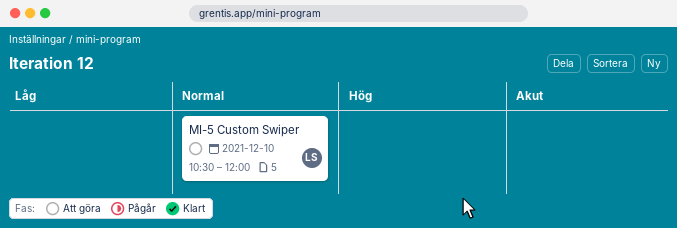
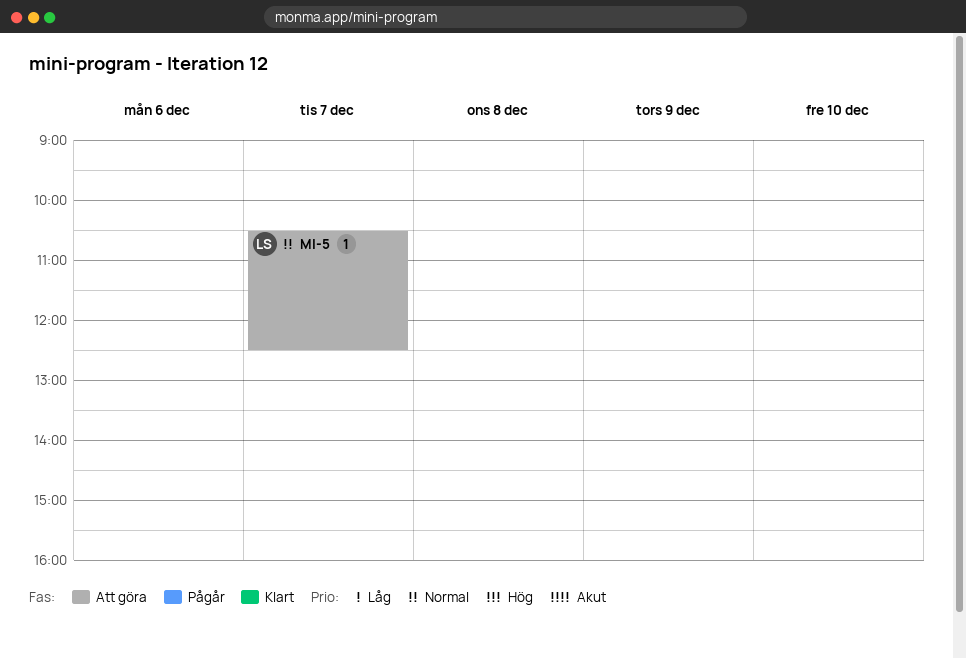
MI-5, day: Dec 10 -> Dec 7
MI-5, ends: 12:00 -> 12:30

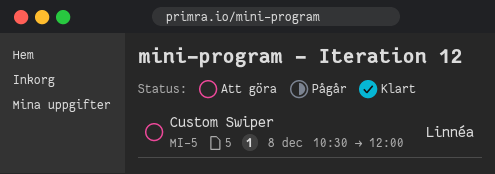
MI-5, day: Dec 7 -> Dec 8
MI-5, ends: 12:30 -> 12:00

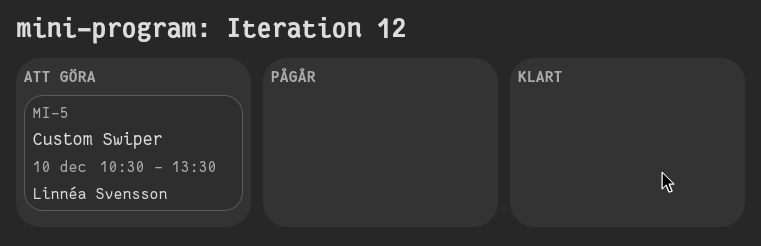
MI-5, day: Dec 8 -> Dec 10
MI-5, ends: 12:00 -> 13:30

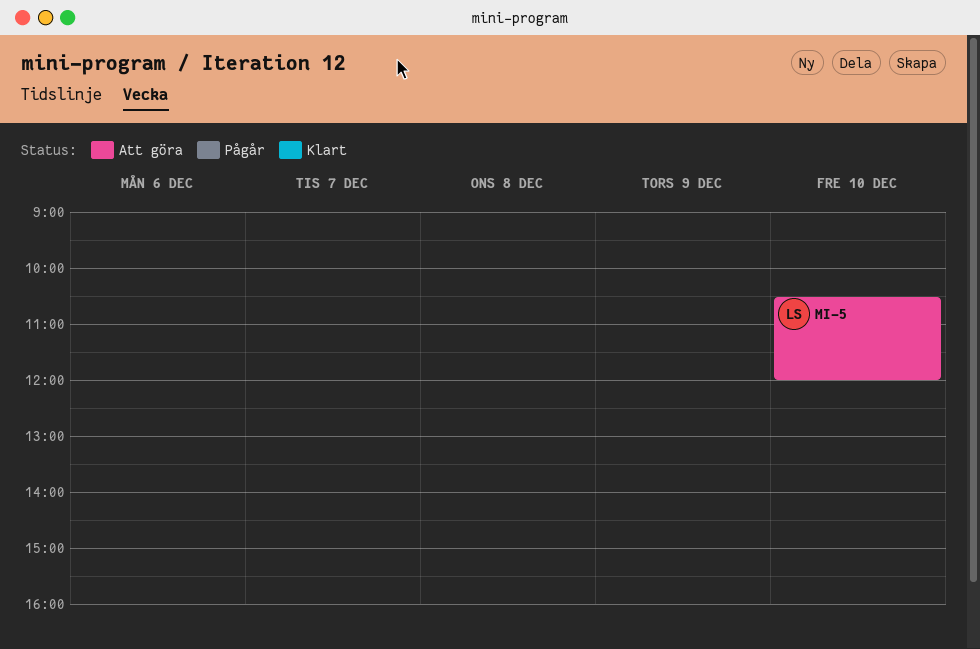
MI-5, ends: 13:30 -> 12:00

